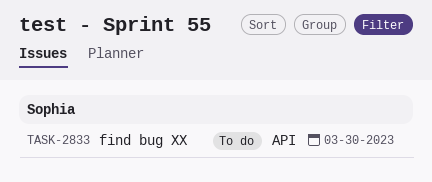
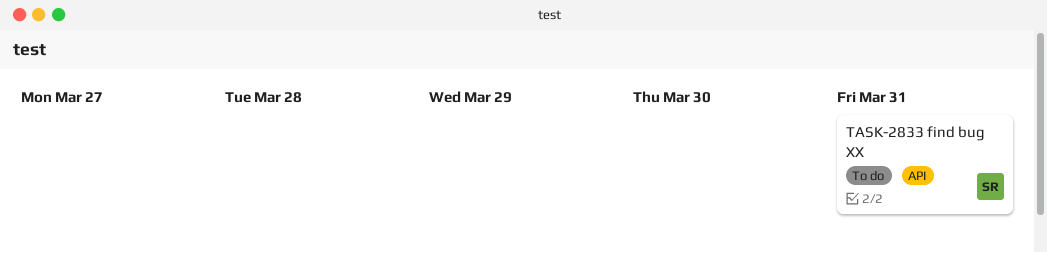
TASK-2833, due: Mar 30 -> Mar 31

